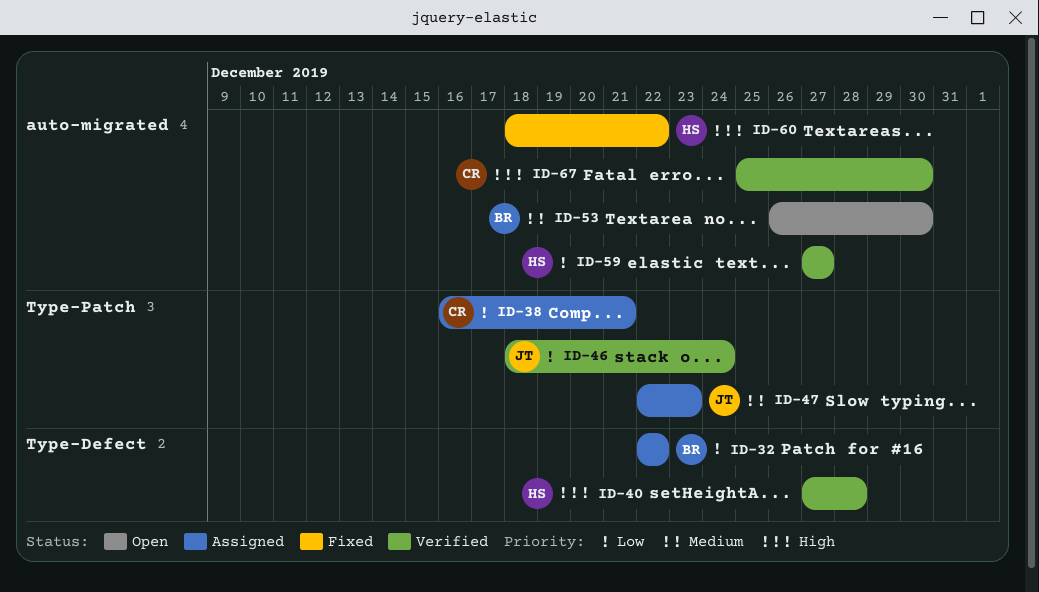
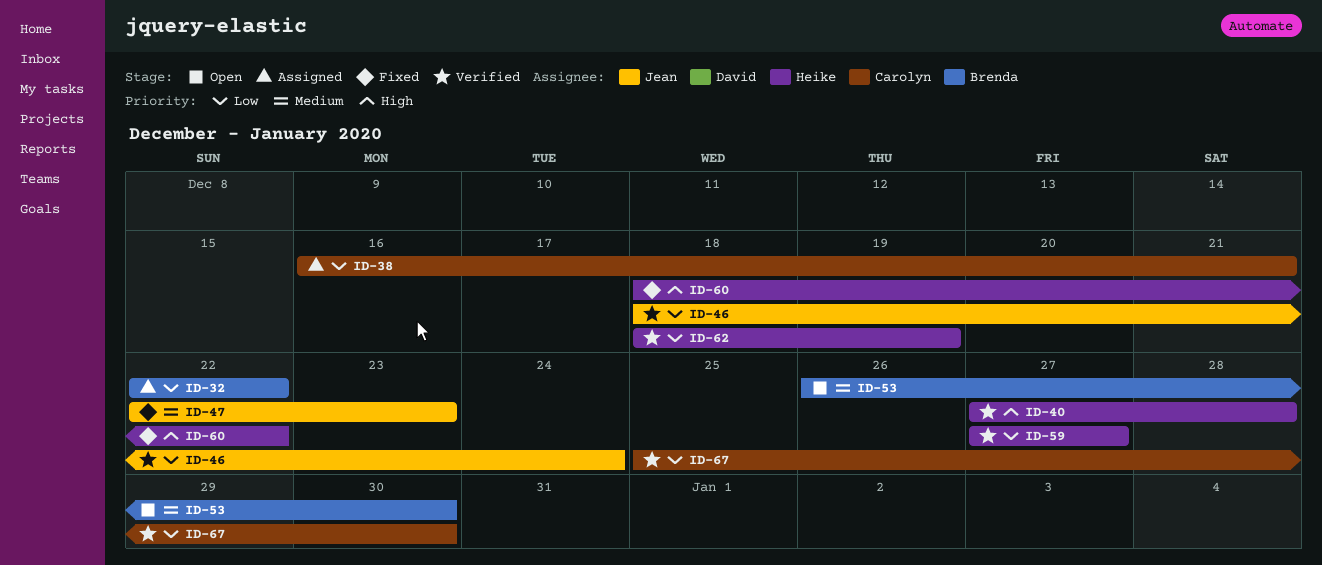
ID-47, status: Assigned -> Fixed
ID-62: none -> present
ID-67, priority: High -> Low

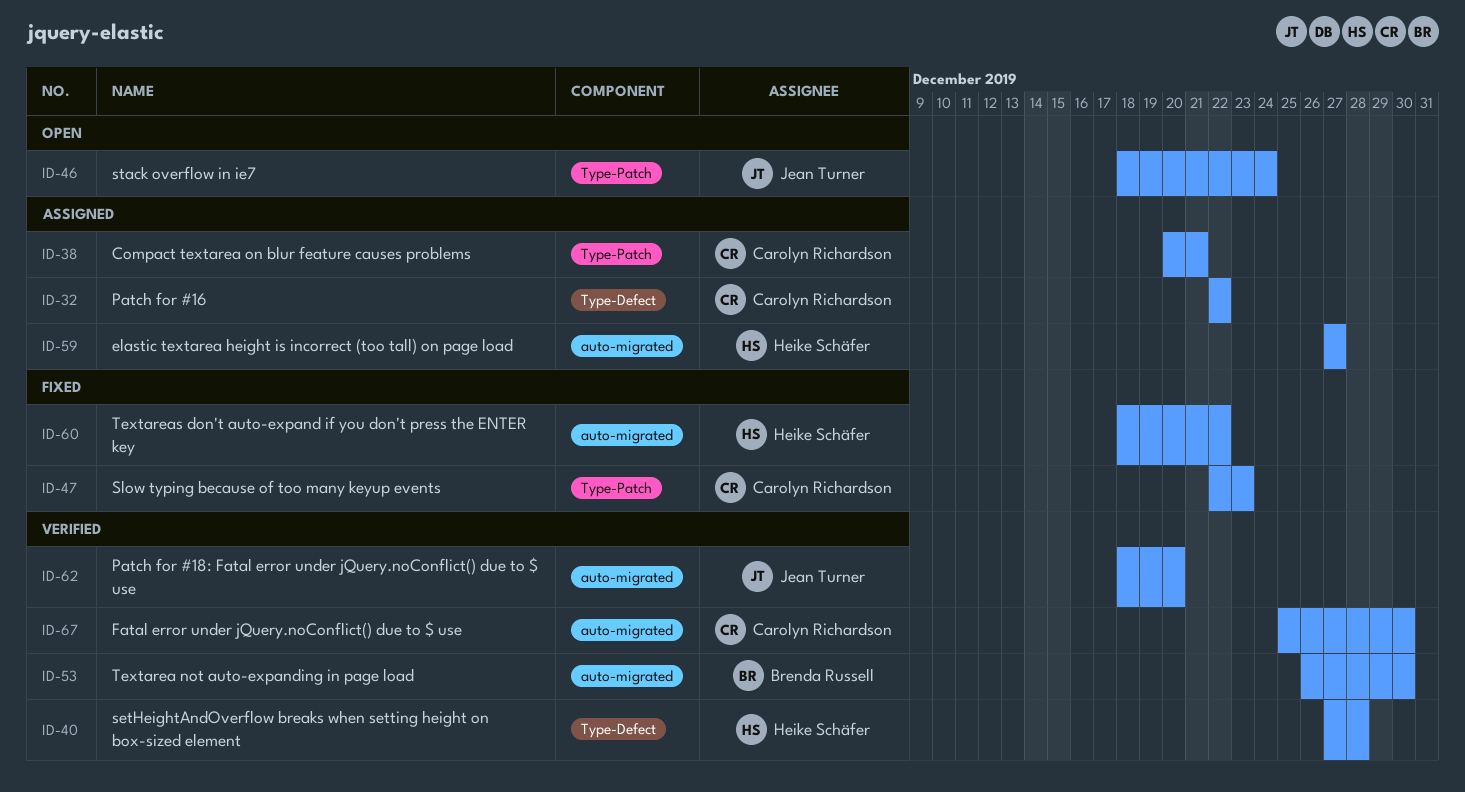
ID-32, owner: Brenda Russell -> Carolyn Richardson
ID-38, start: Dec 16 -> Dec 20
ID-46, status: Verified -> Open
ID-47, owner: Jean Turner -> Carolyn Richardson
ID-53, status: Open -> Verified
ID-59, status: Verified -> Assigned
ID-62, owner: Heike Schäfer -> Jean Turner
ID-62, due: Dec 19 -> Dec 20

